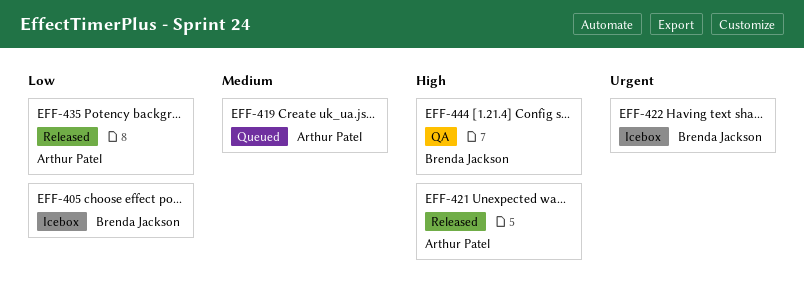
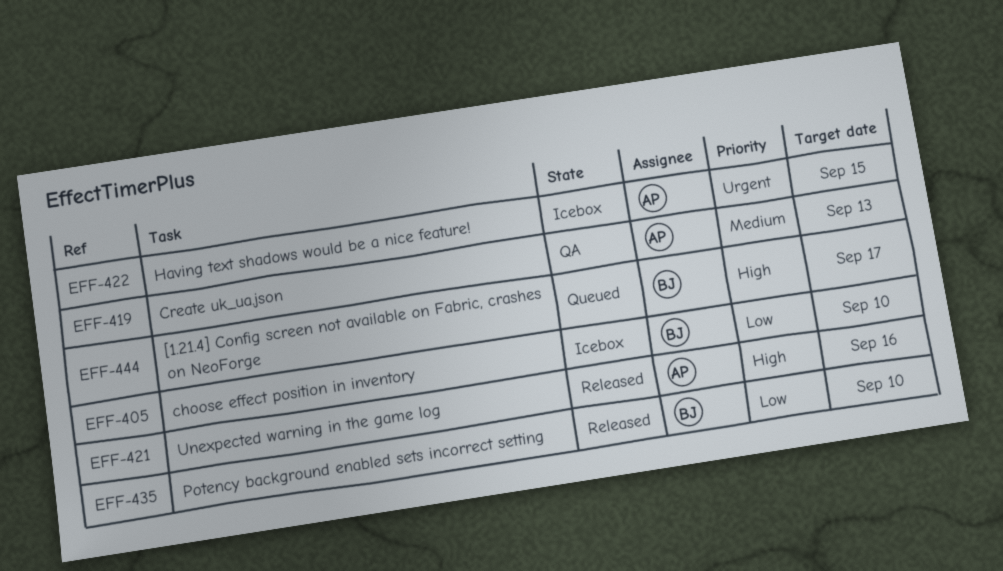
EFF-419, status: Queued -> QA
EFF-422, owner: Brenda Jackson -> Arthur Patel
EFF-435, owner: Arthur Patel -> Brenda Jackson
EFF-444, status: QA -> Queued

